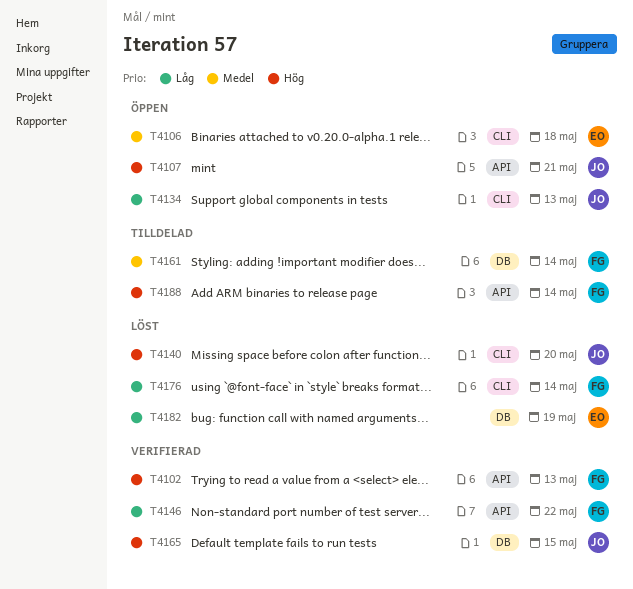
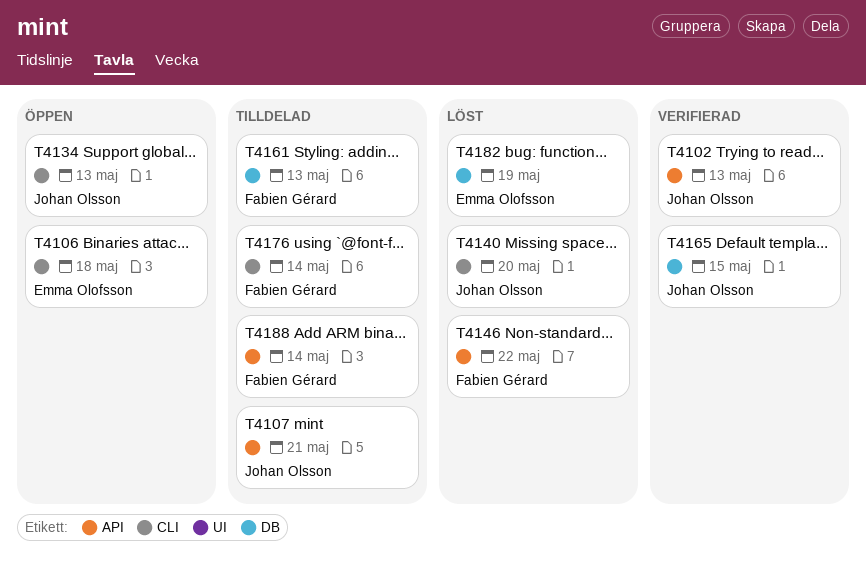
T4102, owner: Fabien Gérard -> Johan Olsson
T4107, status: Öppen -> Tilldelad
T4146, status: Verifierad -> Löst
T4161, due: May 14 -> May 13
T4176, status: Löst -> Tilldelad

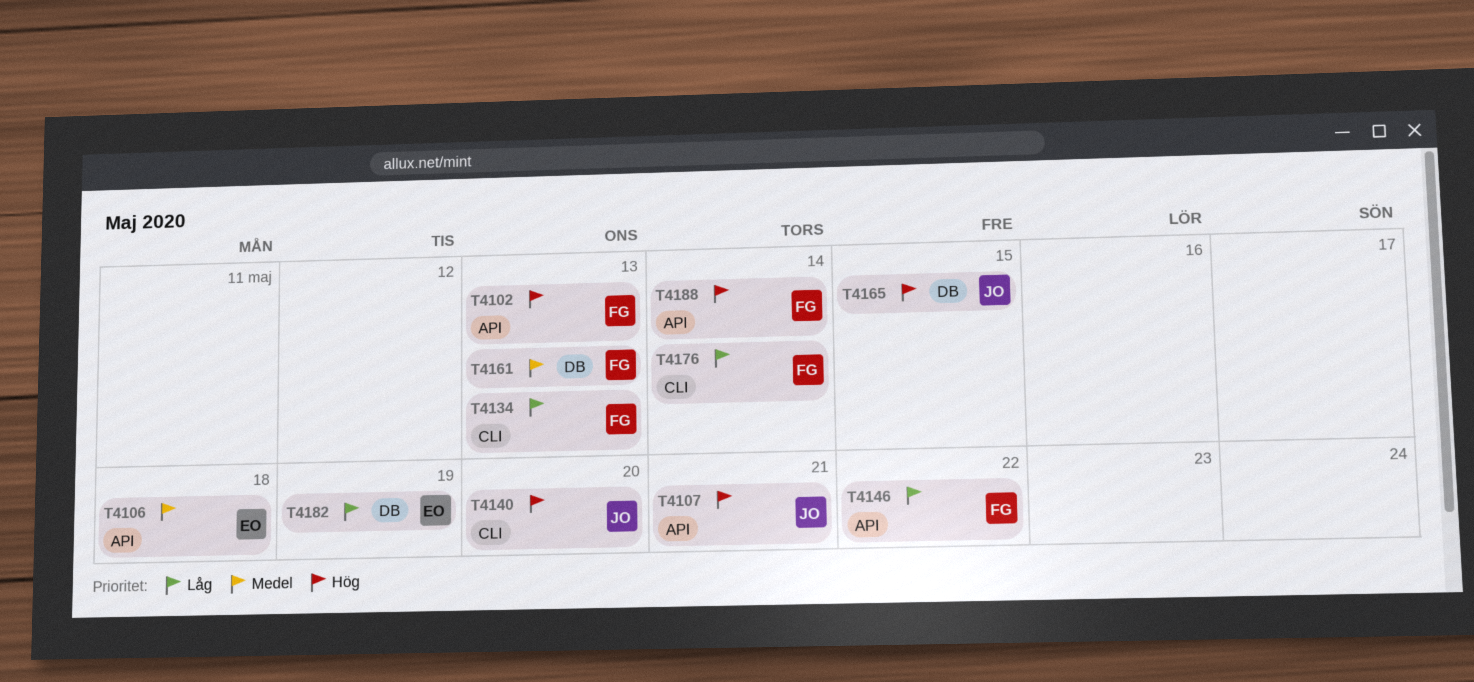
T4102, owner: Johan Olsson -> Fabien Gérard
T4106, label: CLI -> API
T4134, owner: Johan Olsson -> Fabien Gérard

